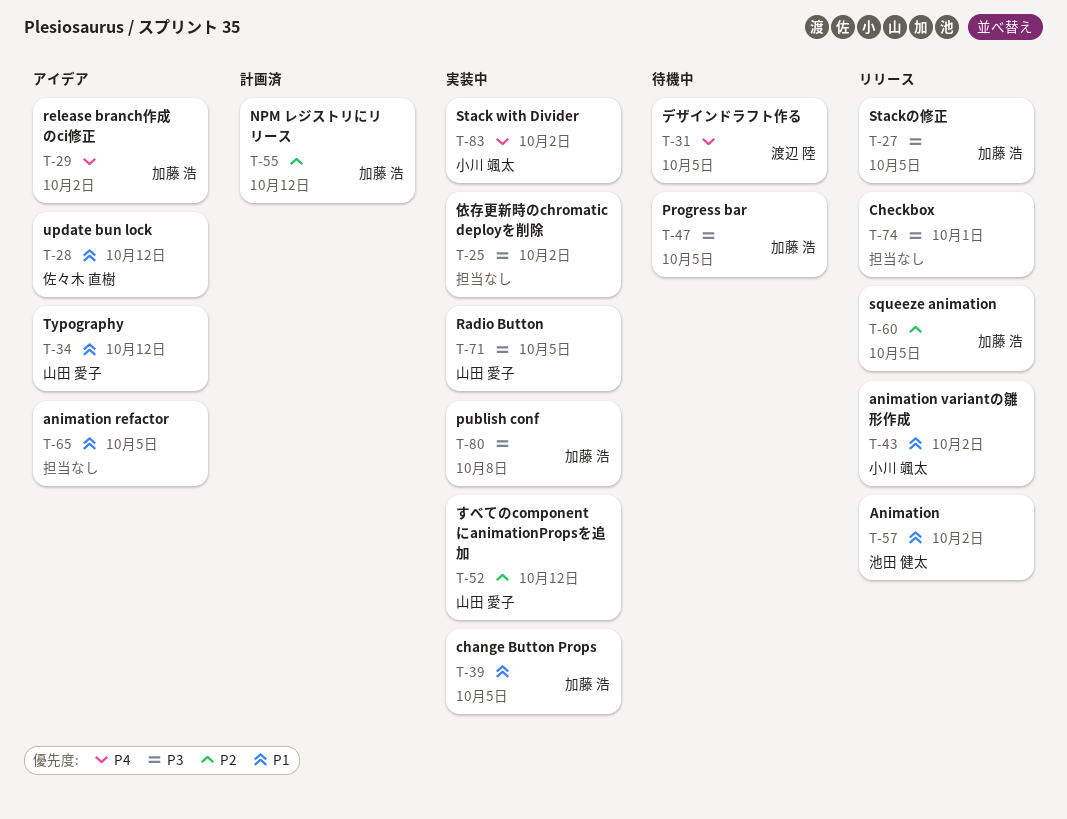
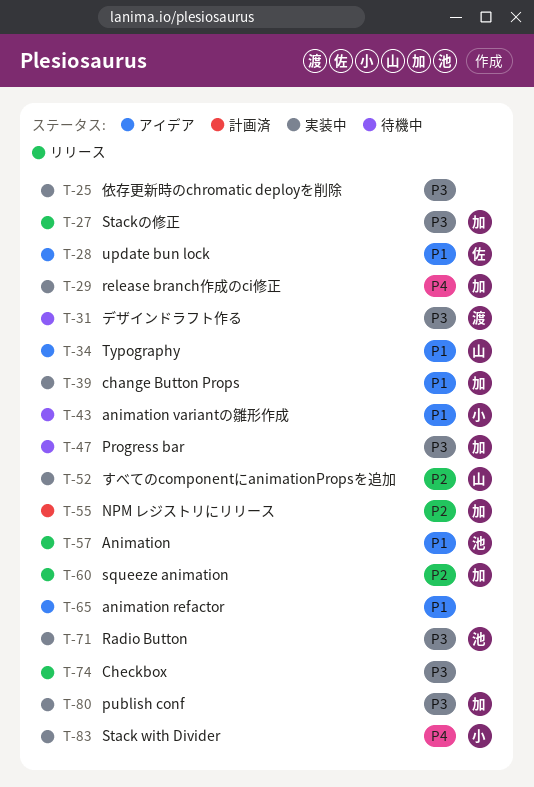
T-29, status: アイデア -> 実装中
T-31, priority: P4 -> P3
T-43, status: リリース -> 待機中
T-71, owner: 山田 愛子 -> 池田 健太

